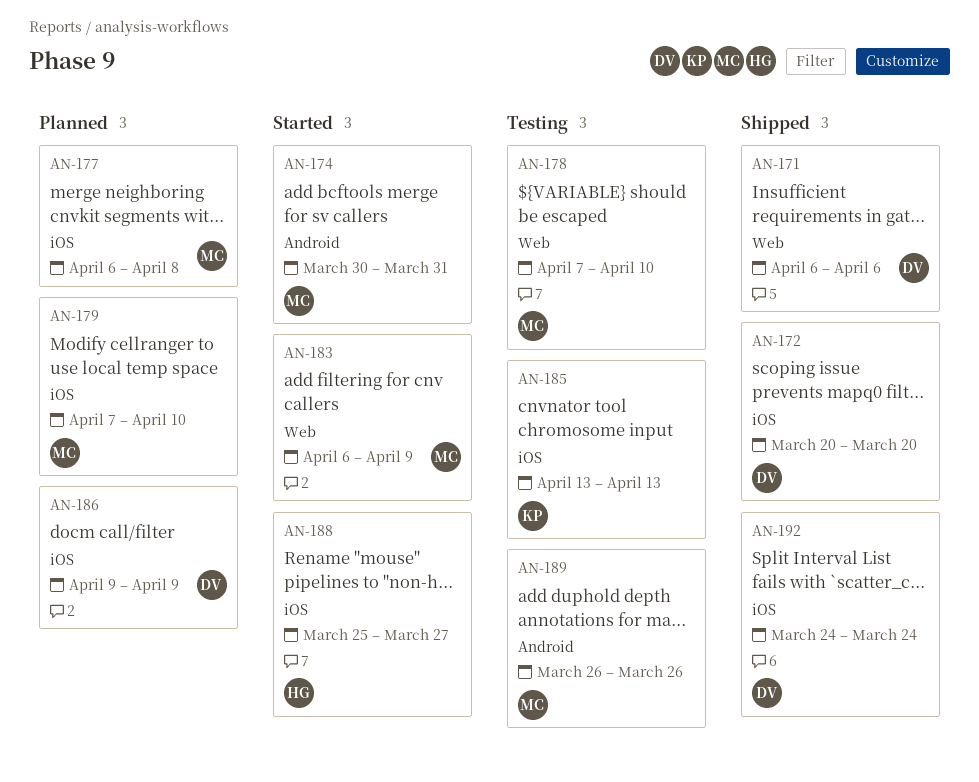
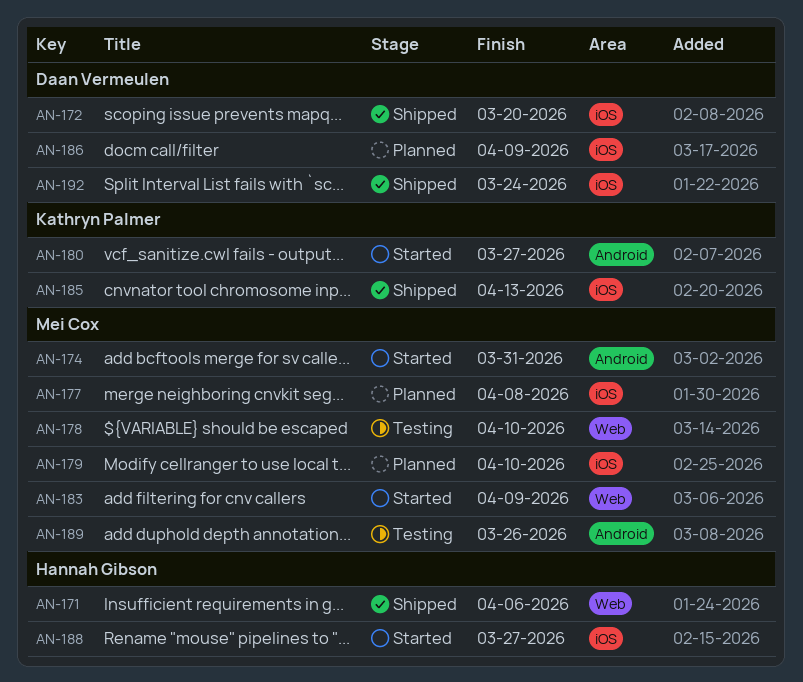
AN-171, owner: Daan Vermeulen -> Hannah Gibson
AN-180: none -> present
AN-185, status: Testing -> Shipped

